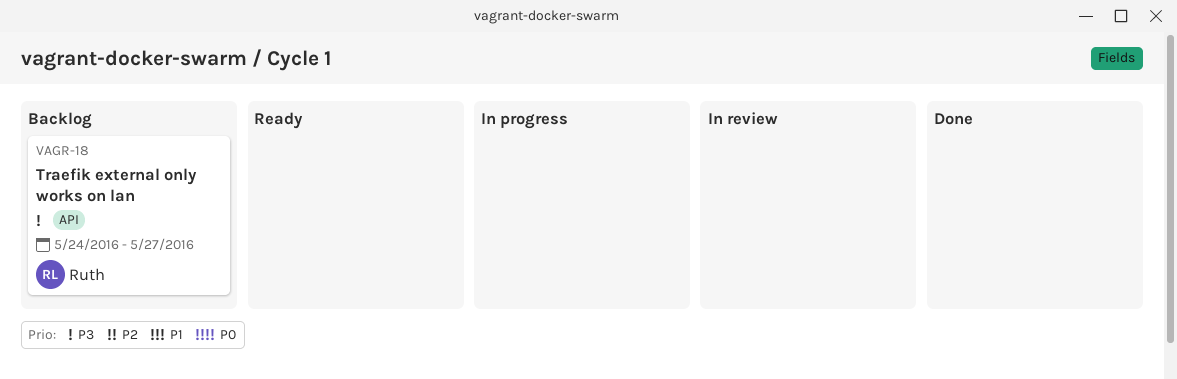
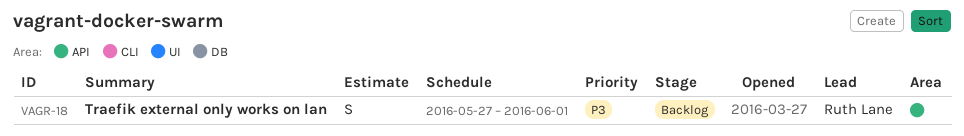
VAGR-18, start: May 24 -> May 27
VAGR-18, due: May 27 -> Jun 1

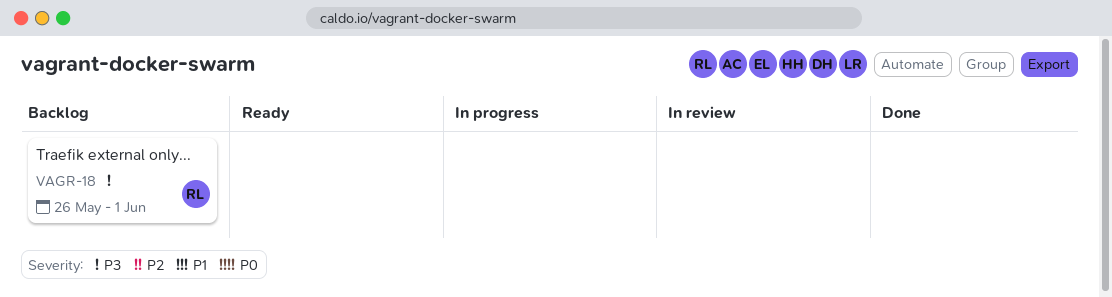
VAGR-18, start: May 27 -> May 26

